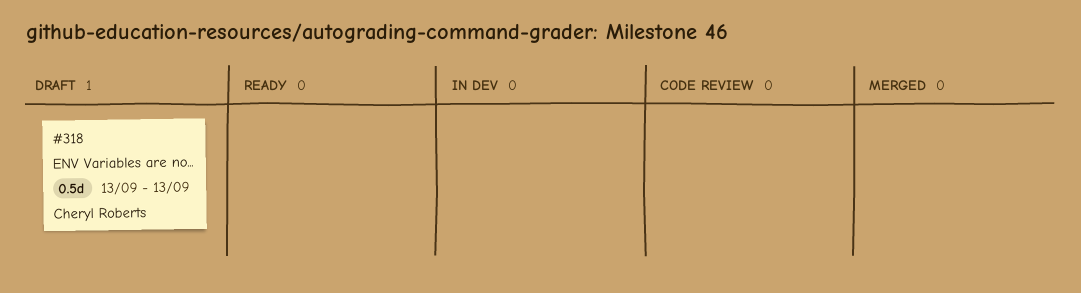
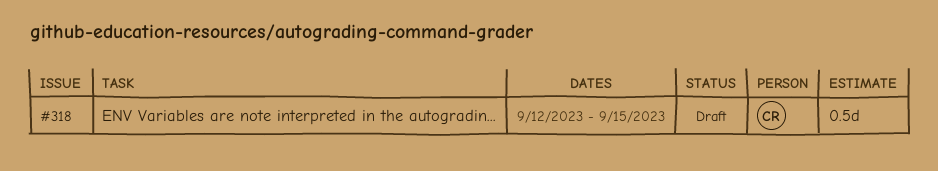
#318, start: Sep 13 -> Sep 12
#318, due: Sep 13 -> Sep 15

